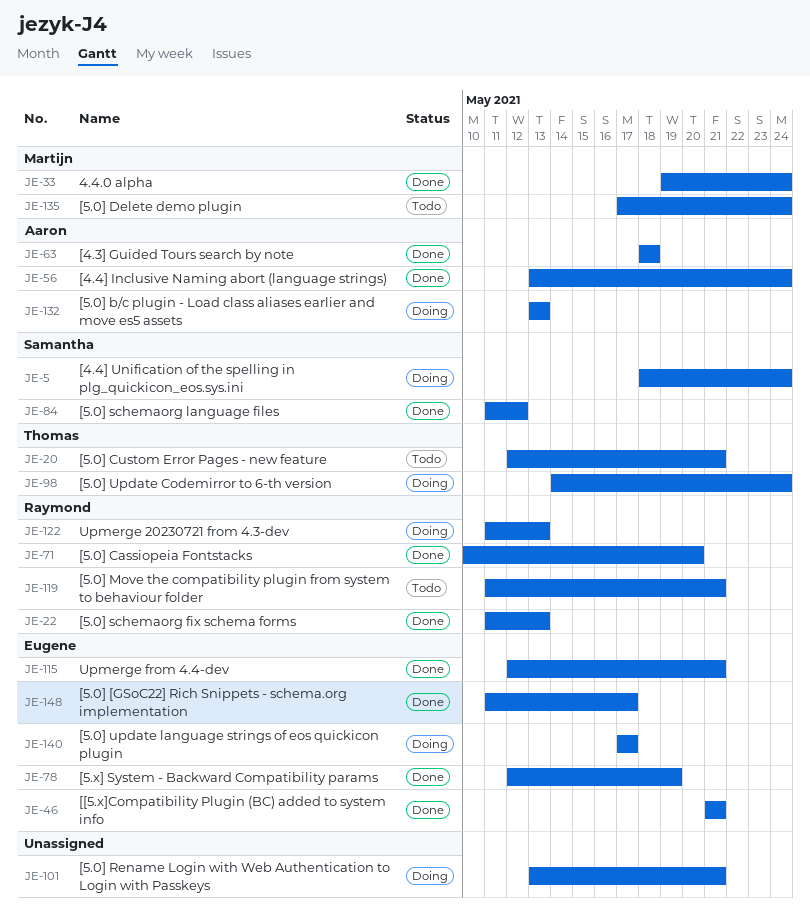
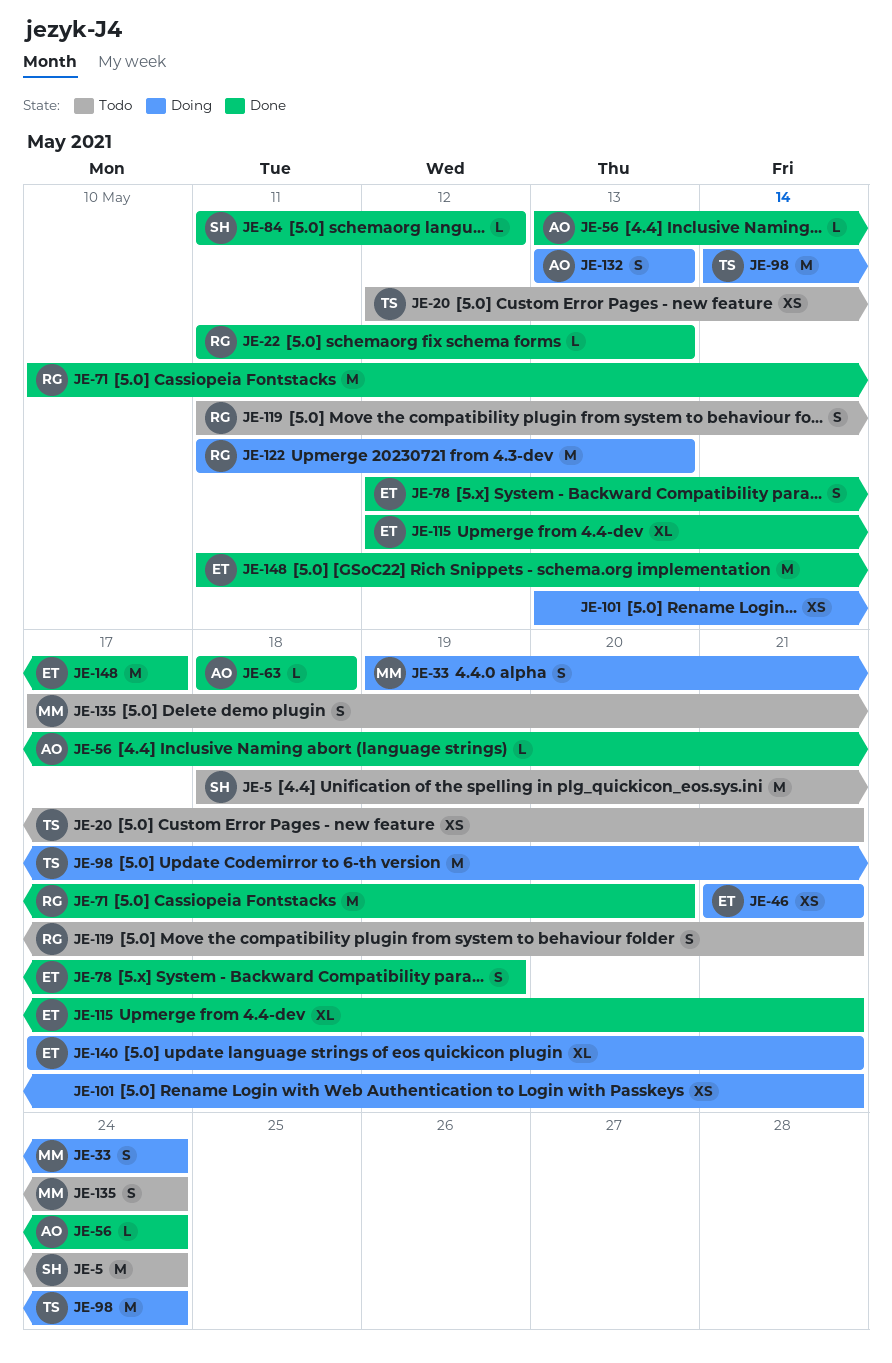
JE-5, status: Doing -> Todo
JE-33, status: Done -> Doing
JE-46, status: Done -> Doing
JE-140, due: May 17 -> May 21

